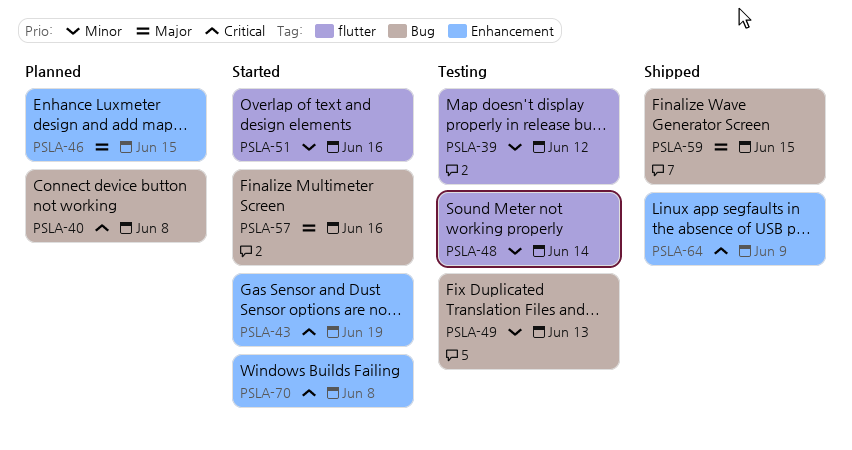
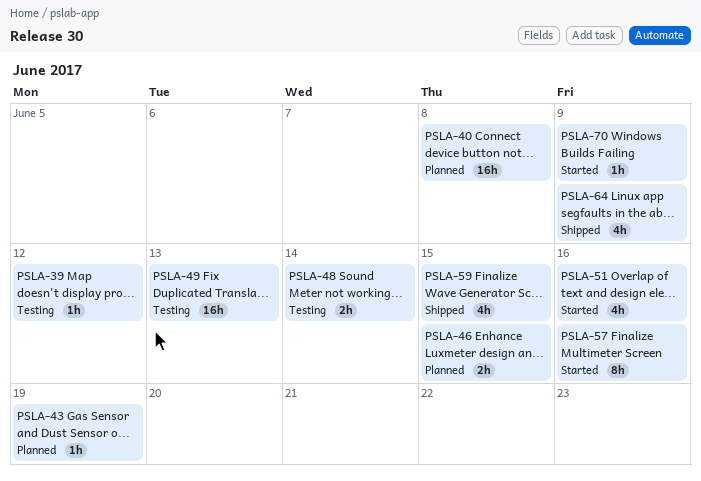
PSLA-43, status: Started -> Planned
PSLA-70, due: Jun 8 -> Jun 9

